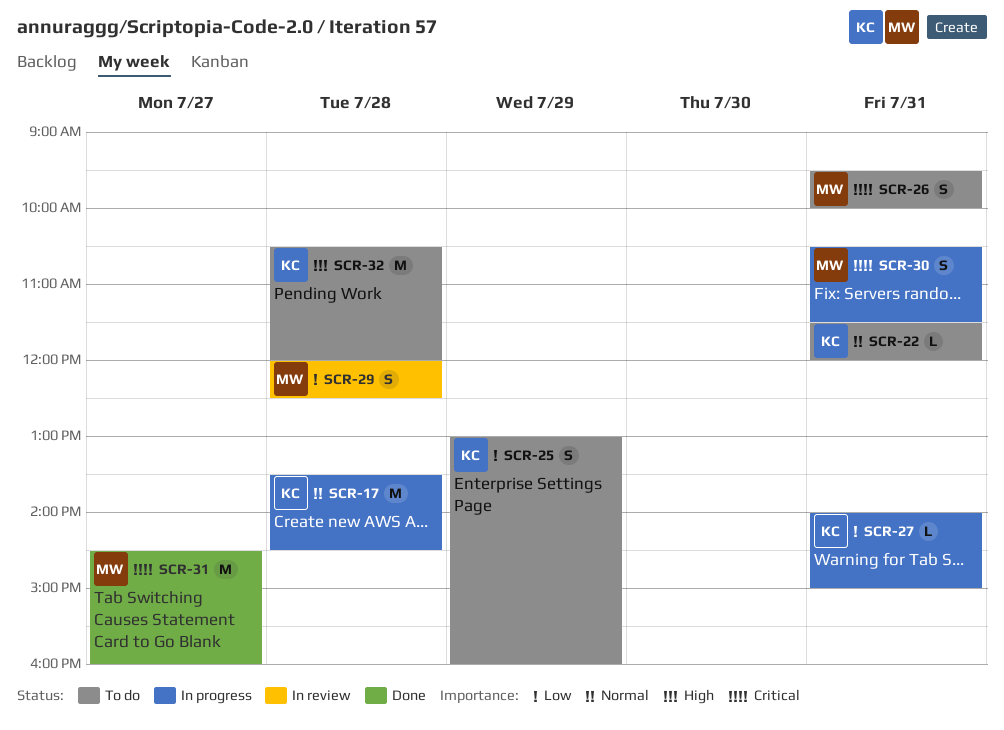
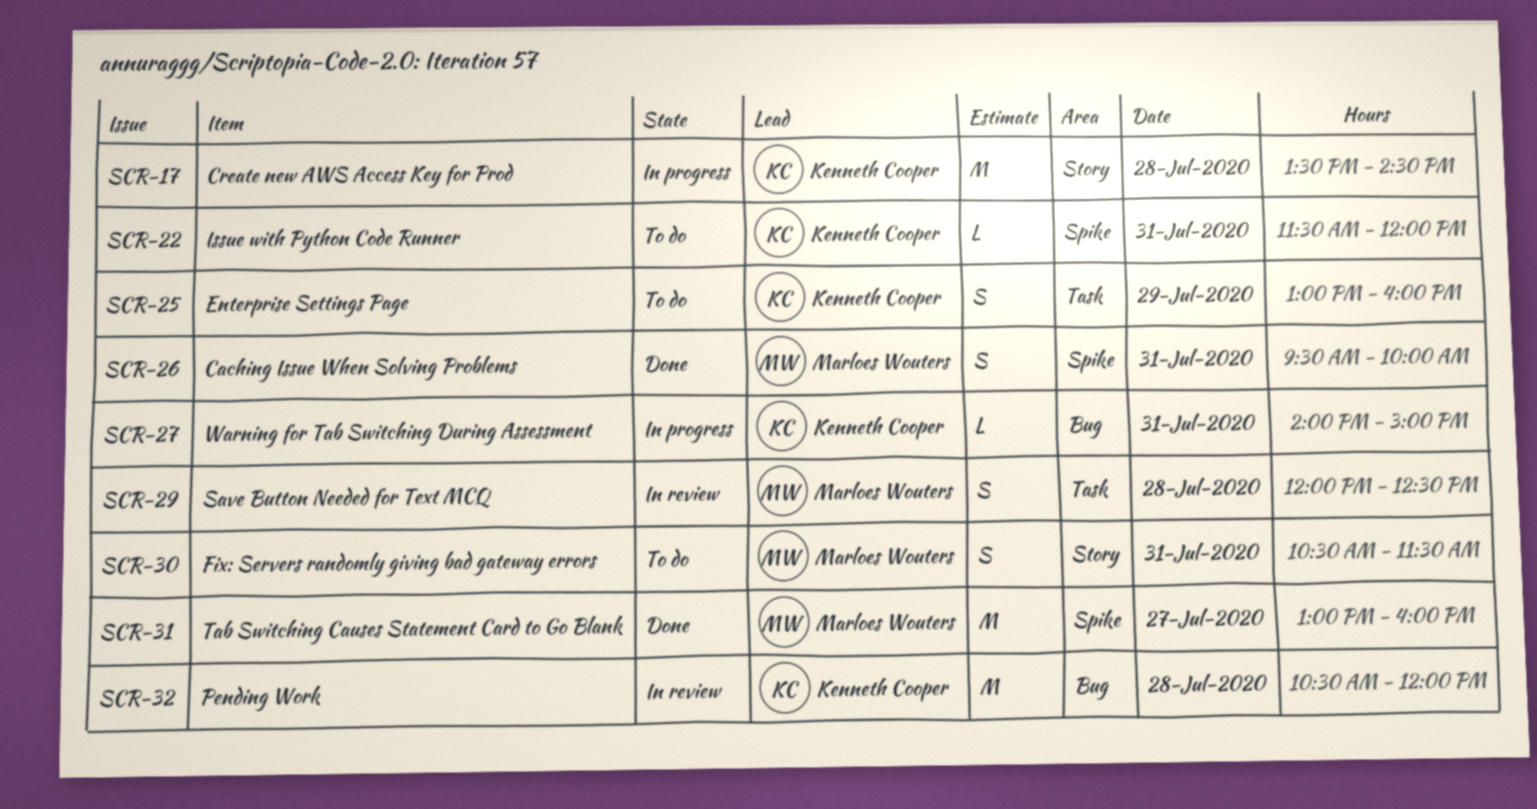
SCR-26, status: To do -> Done
SCR-30, status: In progress -> To do
SCR-31, begins: 14:30 -> 13:00
SCR-32, status: To do -> In review

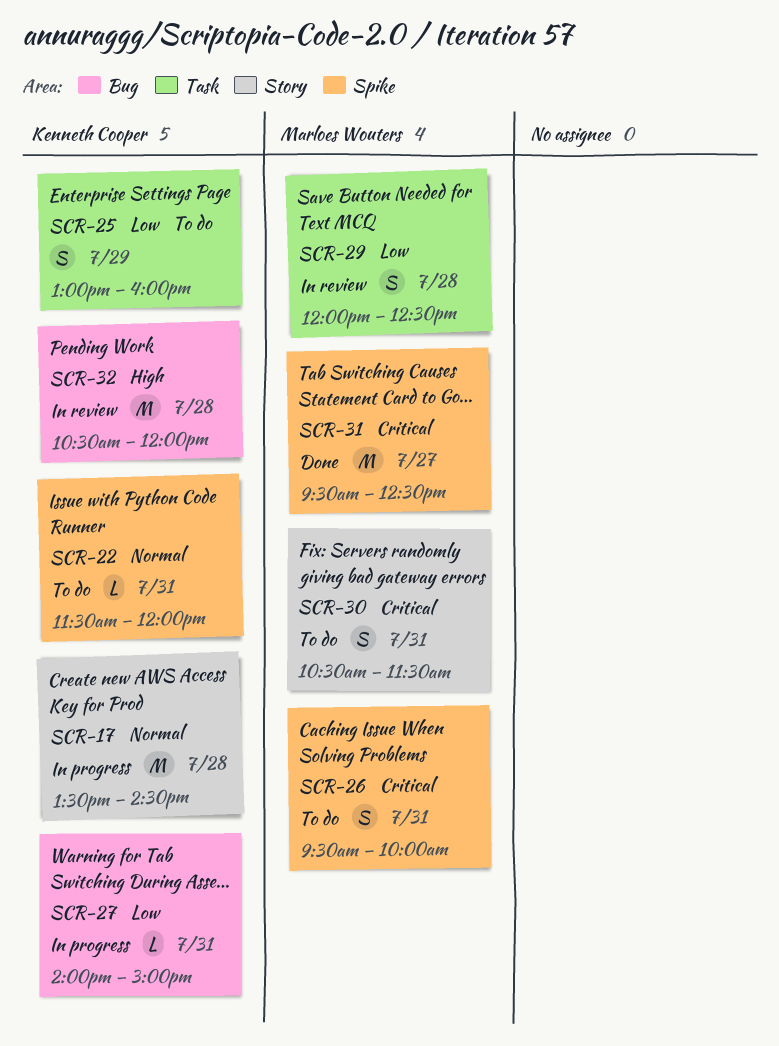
SCR-26, status: Done -> To do
SCR-31, begins: 13:00 -> 09:30
SCR-31, ends: 16:00 -> 12:30

